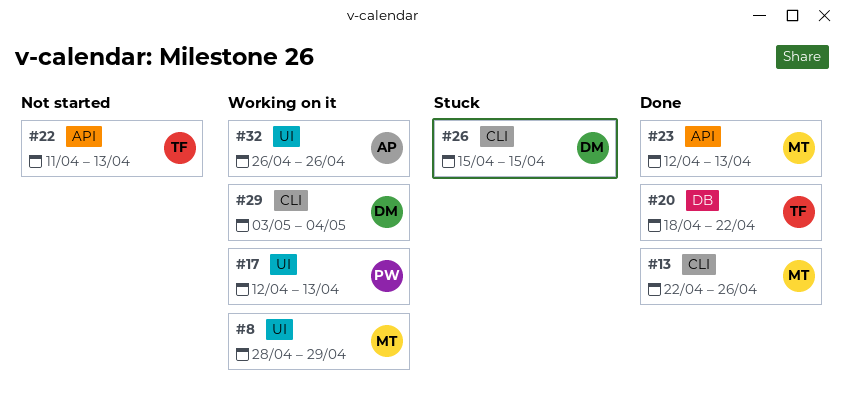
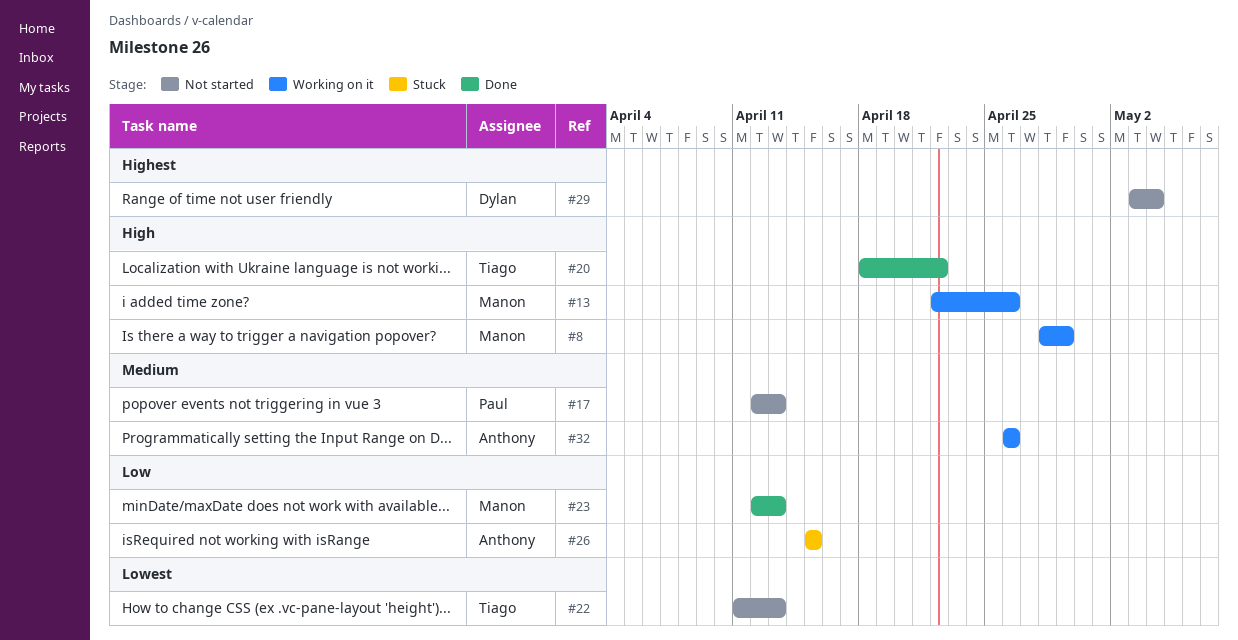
#13, status: Done -> Working on it
#17, status: Working on it -> Not started
#26, owner: Dylan -> Anthony
#29, status: Working on it -> Not started

